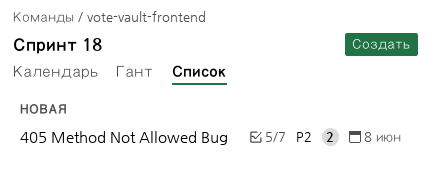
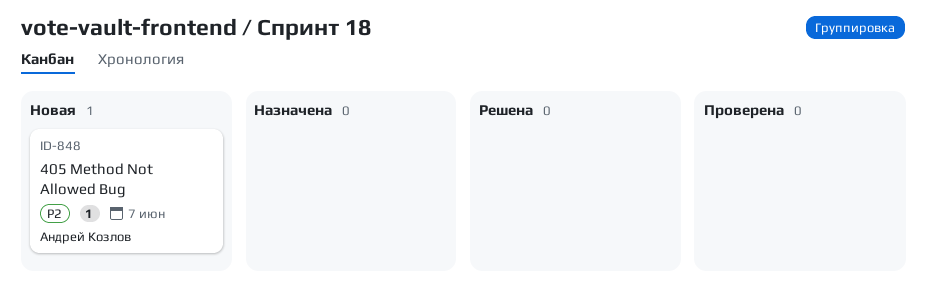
405 Method Not Allowed Bug, estimate: 2 -> 1
405 Method Not Allowed Bug, due: Jun 8 -> Jun 7

